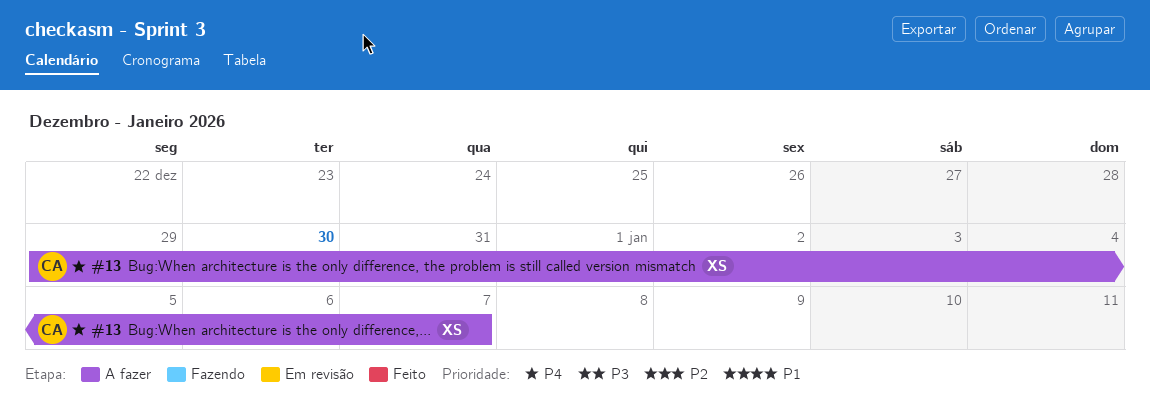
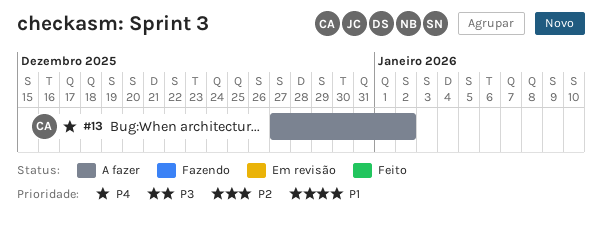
#13, start: Dec 29 -> Dec 27
#13, due: Jan 7 -> Jan 2

